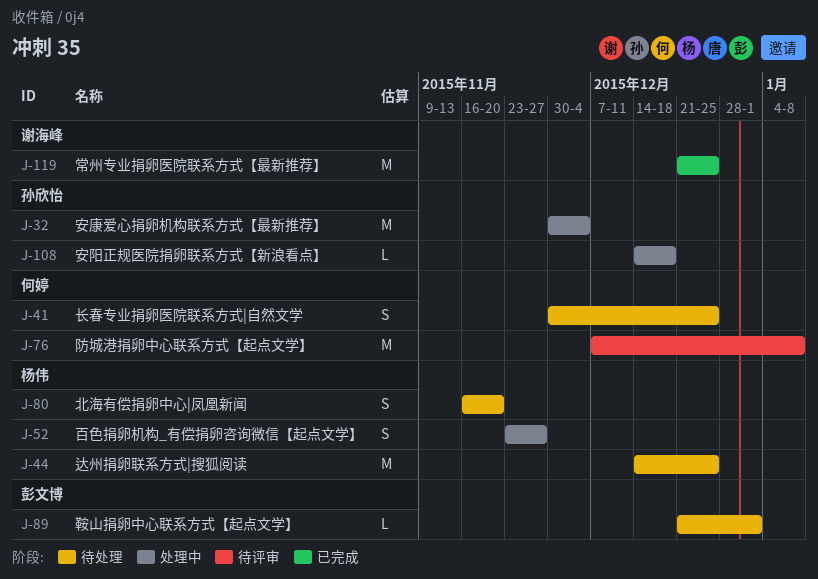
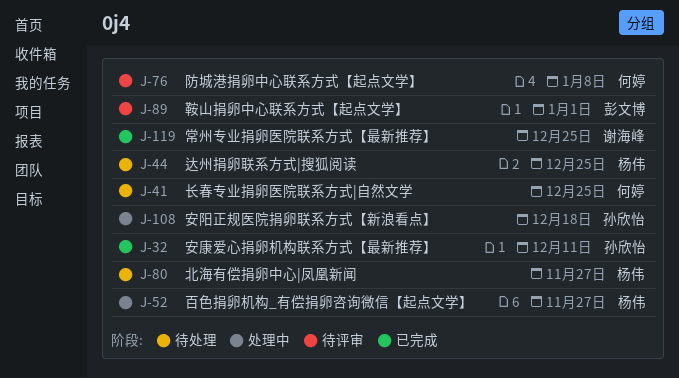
J-32, status: 处理中 -> 已完成
J-32, due: Dec 4 -> Dec 11
J-80, due: Nov 20 -> Nov 27
J-89, status: 待处理 -> 待评审

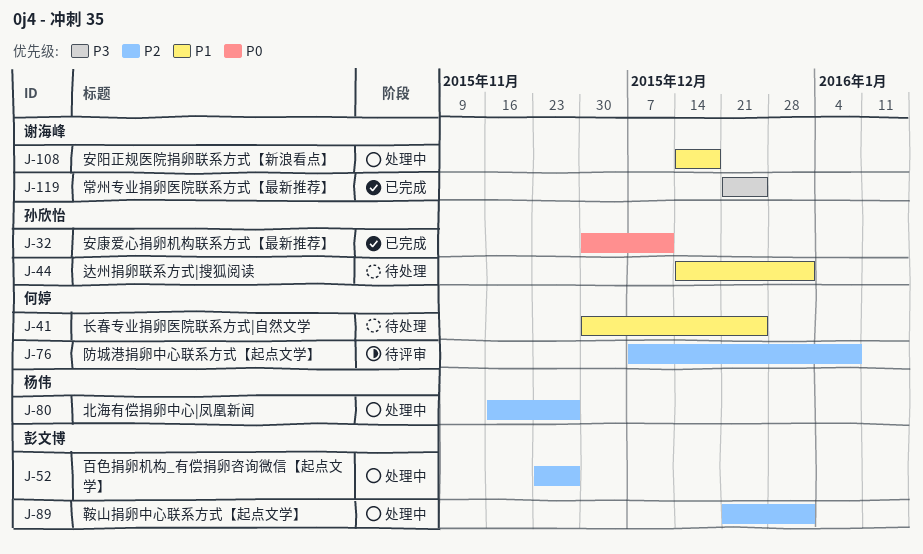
J-44, owner: 杨伟 -> 孙欣怡
J-44, due: Dec 25 -> Jan 1
J-52, owner: 杨伟 -> 彭文博
J-80, status: 待处理 -> 处理中
J-89, status: 待评审 -> 处理中
J-108, owner: 孙欣怡 -> 谢海峰

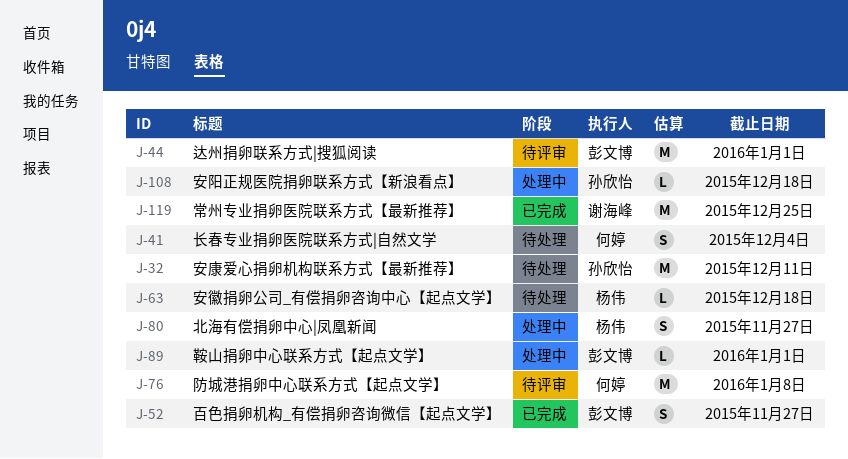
J-32, status: 已完成 -> 待处理
J-41, due: Dec 25 -> Dec 4
J-44, status: 待处理 -> 待评审
J-44, owner: 孙欣怡 -> 彭文博
J-52, status: 处理中 -> 已完成
J-63: none -> present
J-108, owner: 谢海峰 -> 孙欣怡

